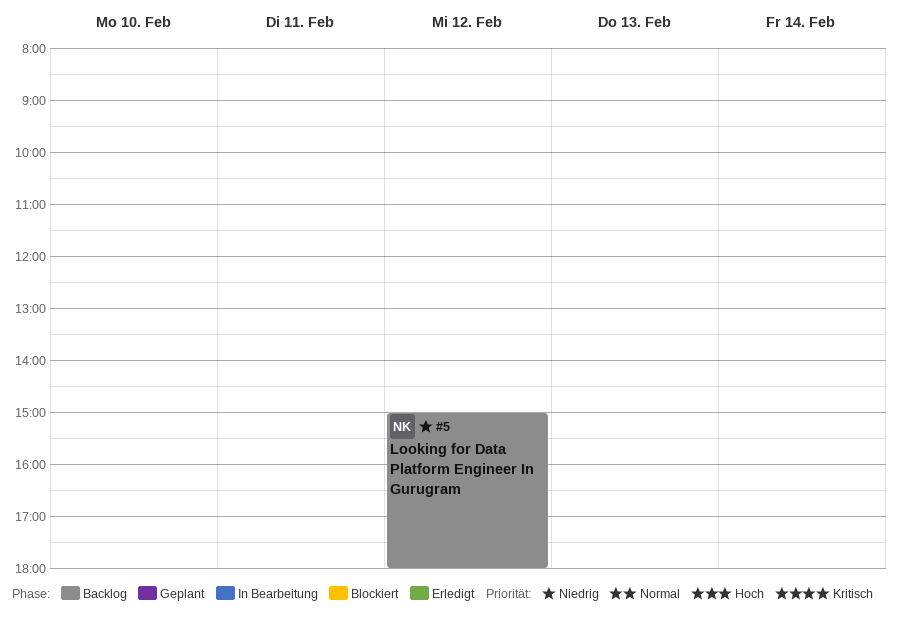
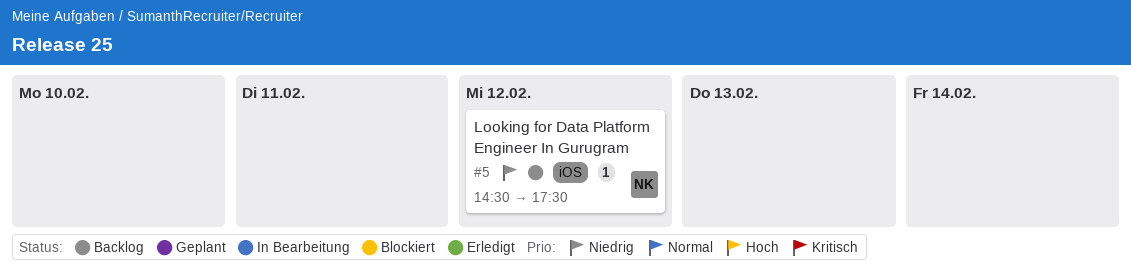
#5, begins: 15:00 -> 14:30
#5, ends: 18:00 -> 17:30

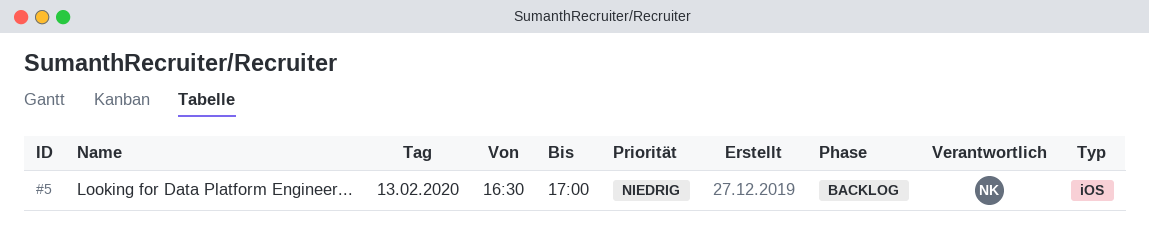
#5, day: Feb 12 -> Feb 13
#5, begins: 14:30 -> 16:30
#5, ends: 17:30 -> 17:00

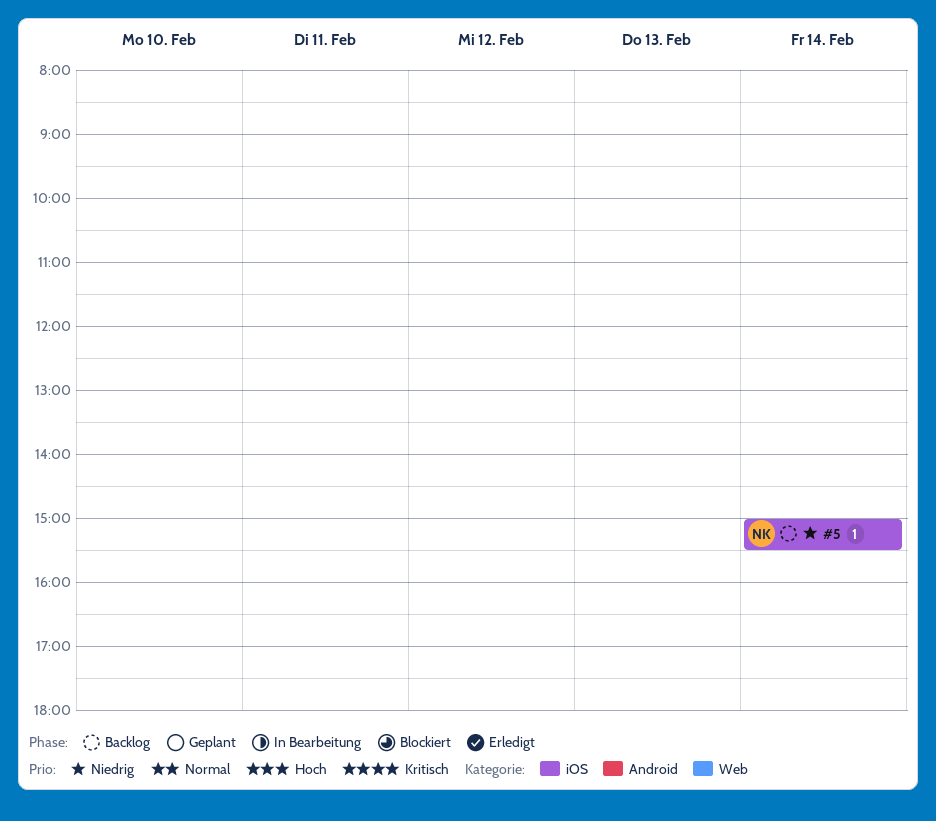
#5, day: Feb 13 -> Feb 14
#5, begins: 16:30 -> 15:00
#5, ends: 17:00 -> 15:30

